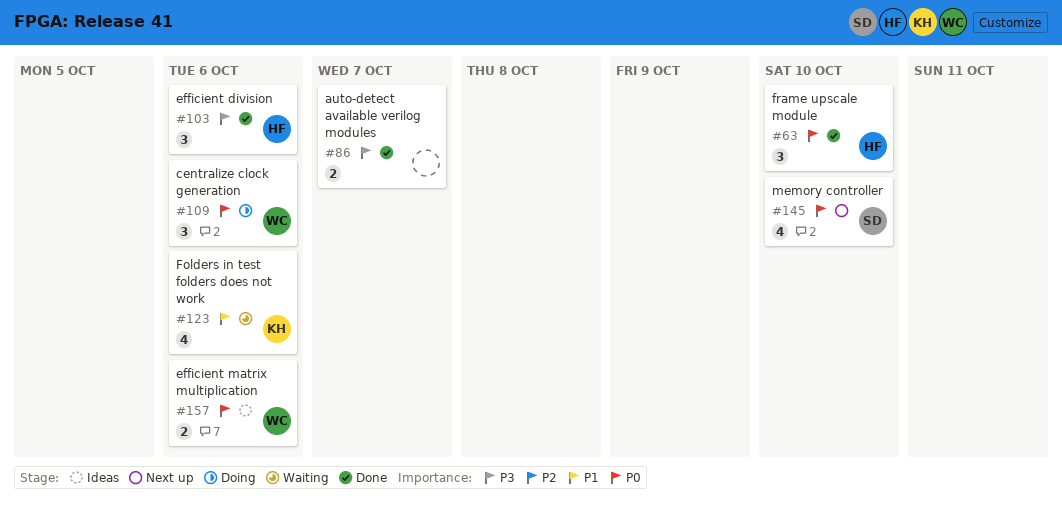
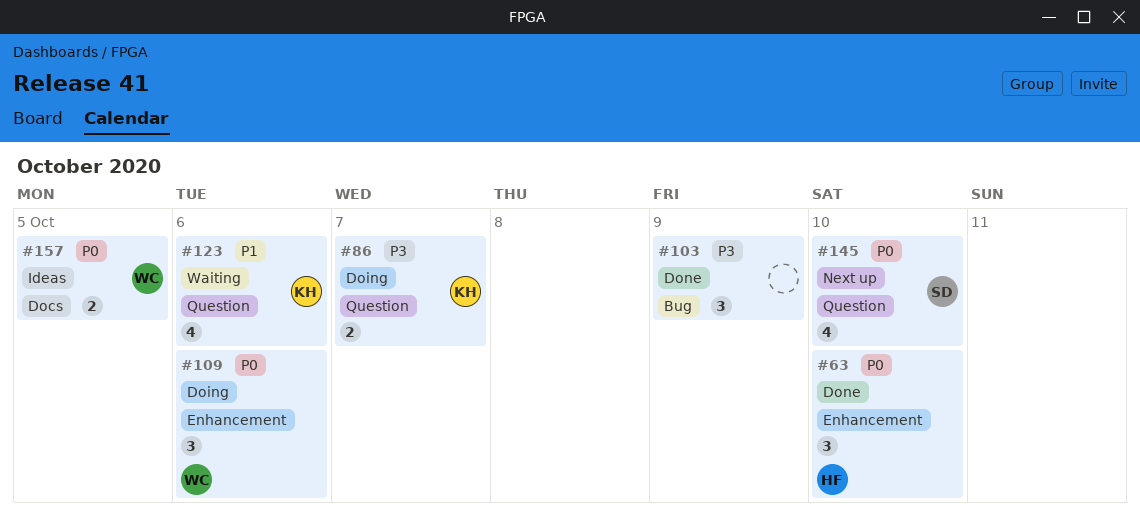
#86, status: Done -> Doing
#86, owner: none -> KH
#103, owner: HF -> none
#103, due: Oct 6 -> Oct 9
#157, due: Oct 6 -> Oct 5

